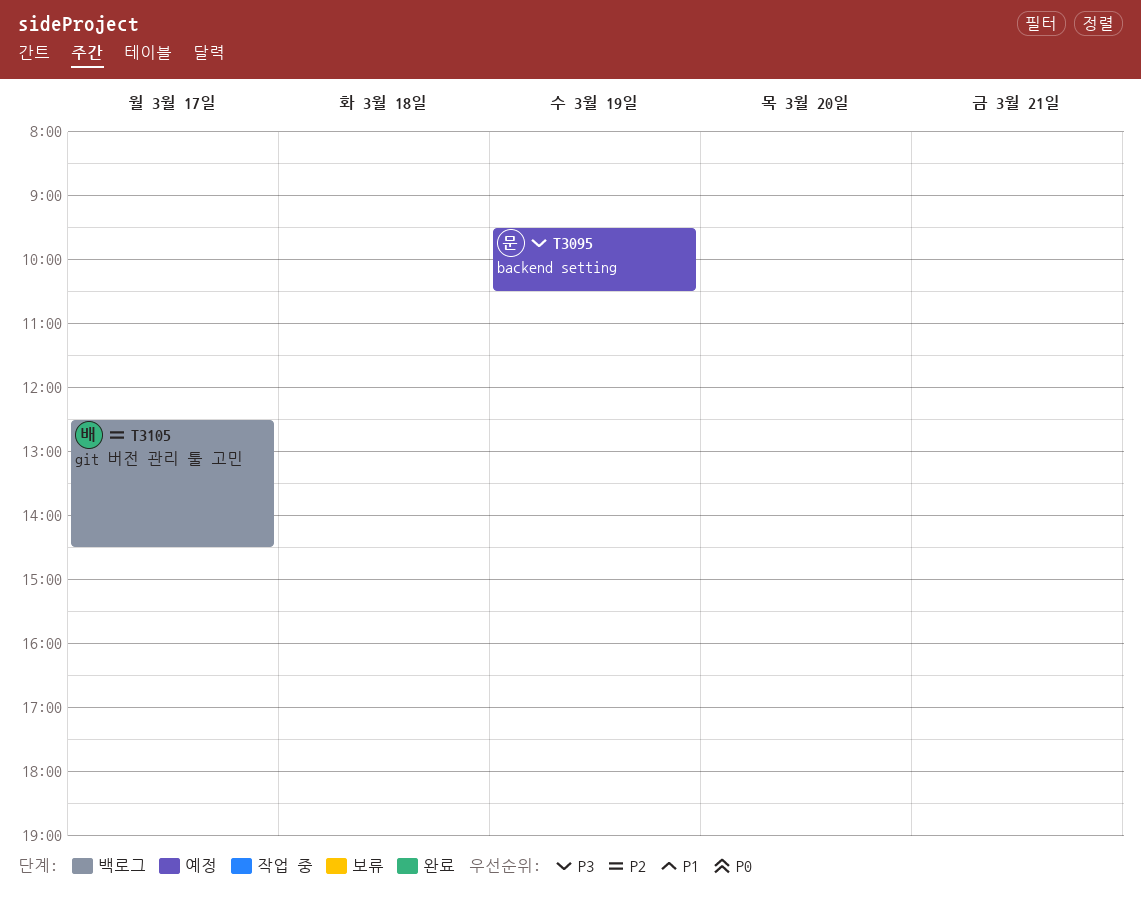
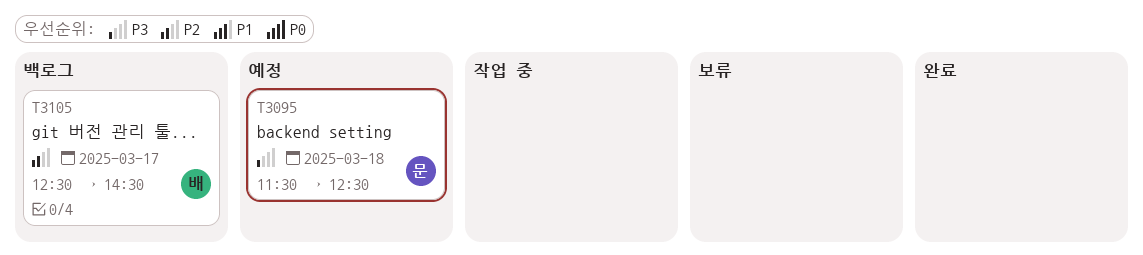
T3095, day: Mar 19 -> Mar 18
T3095, begins: 09:30 -> 11:30
T3095, ends: 10:30 -> 12:30

